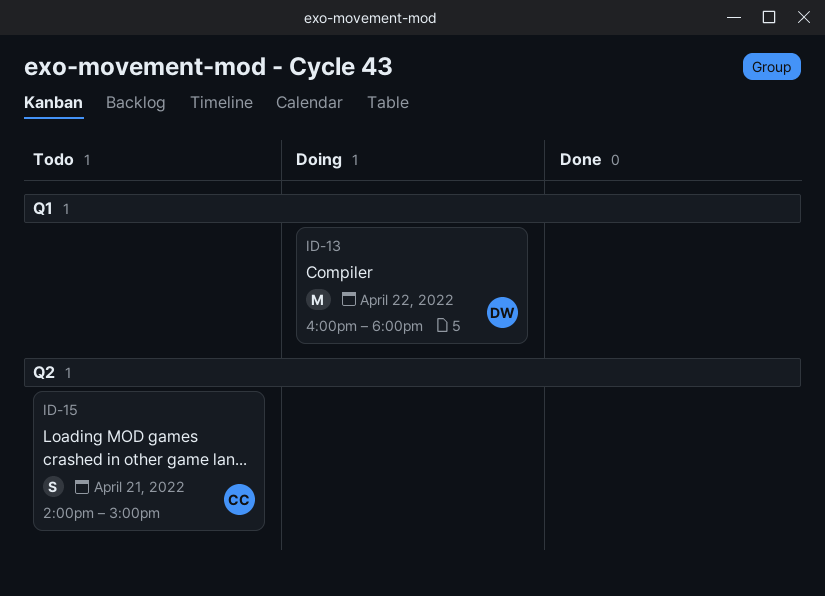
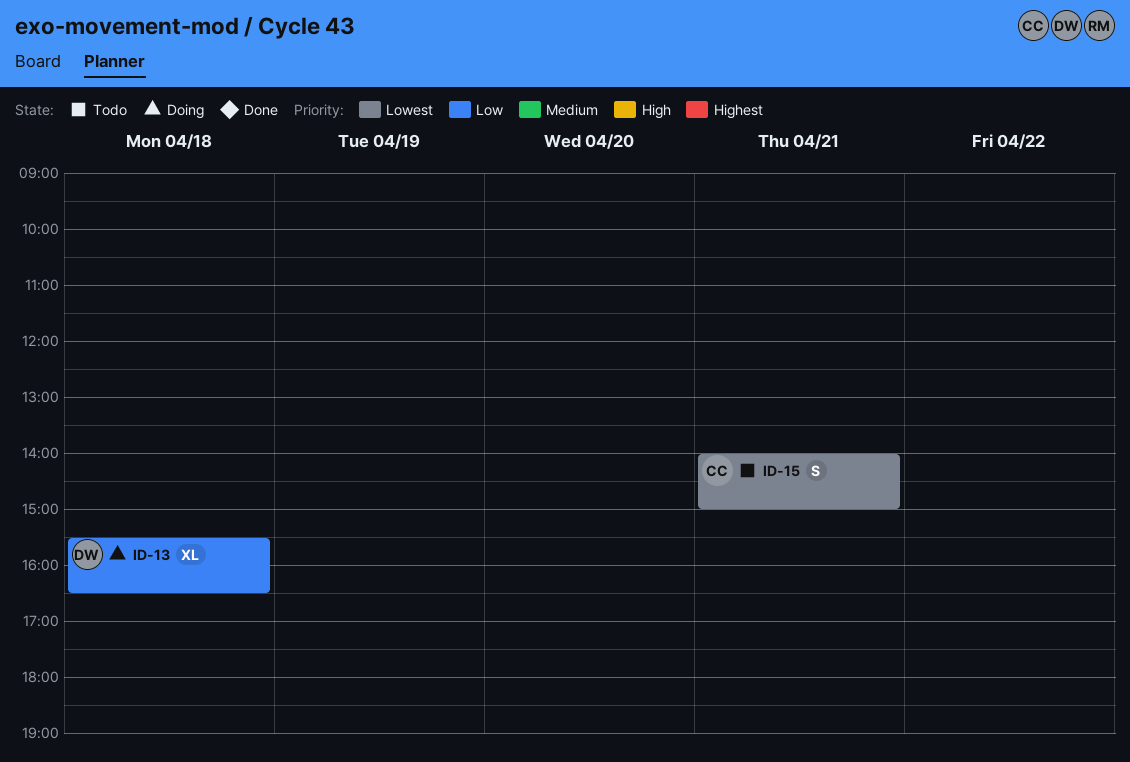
ID-13, estimate: M -> XL
ID-13, day: Apr 22 -> Apr 18
ID-13, begins: 16:00 -> 15:30
ID-13, ends: 18:00 -> 16:30

